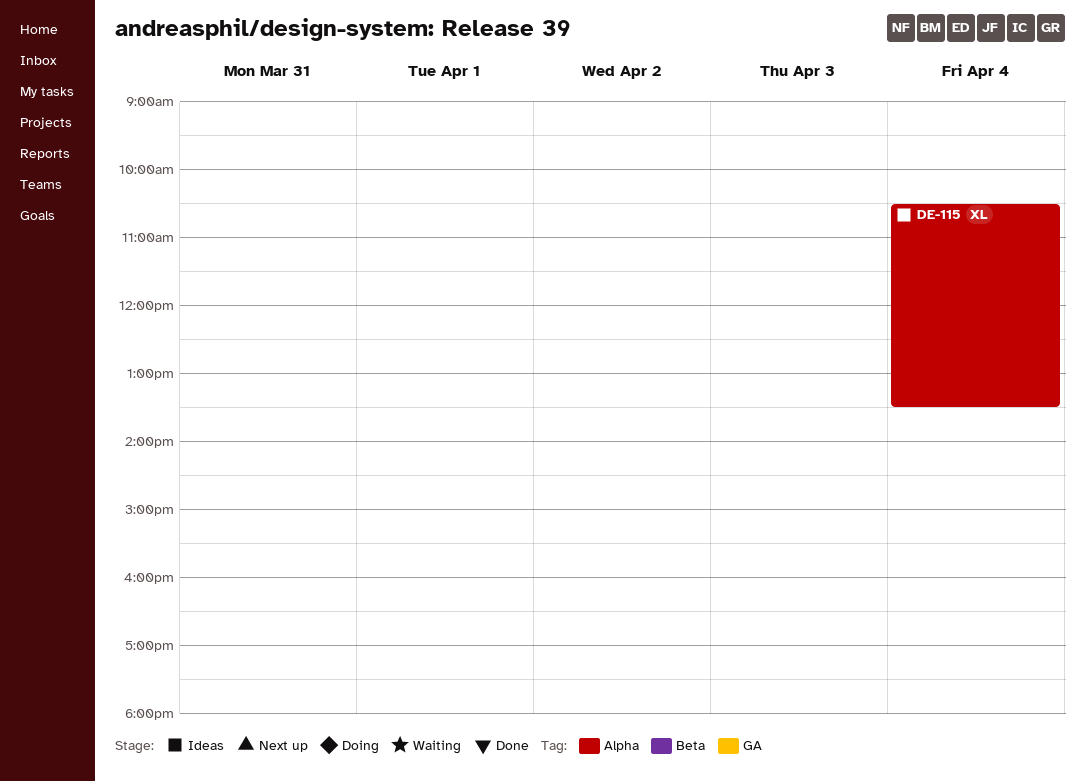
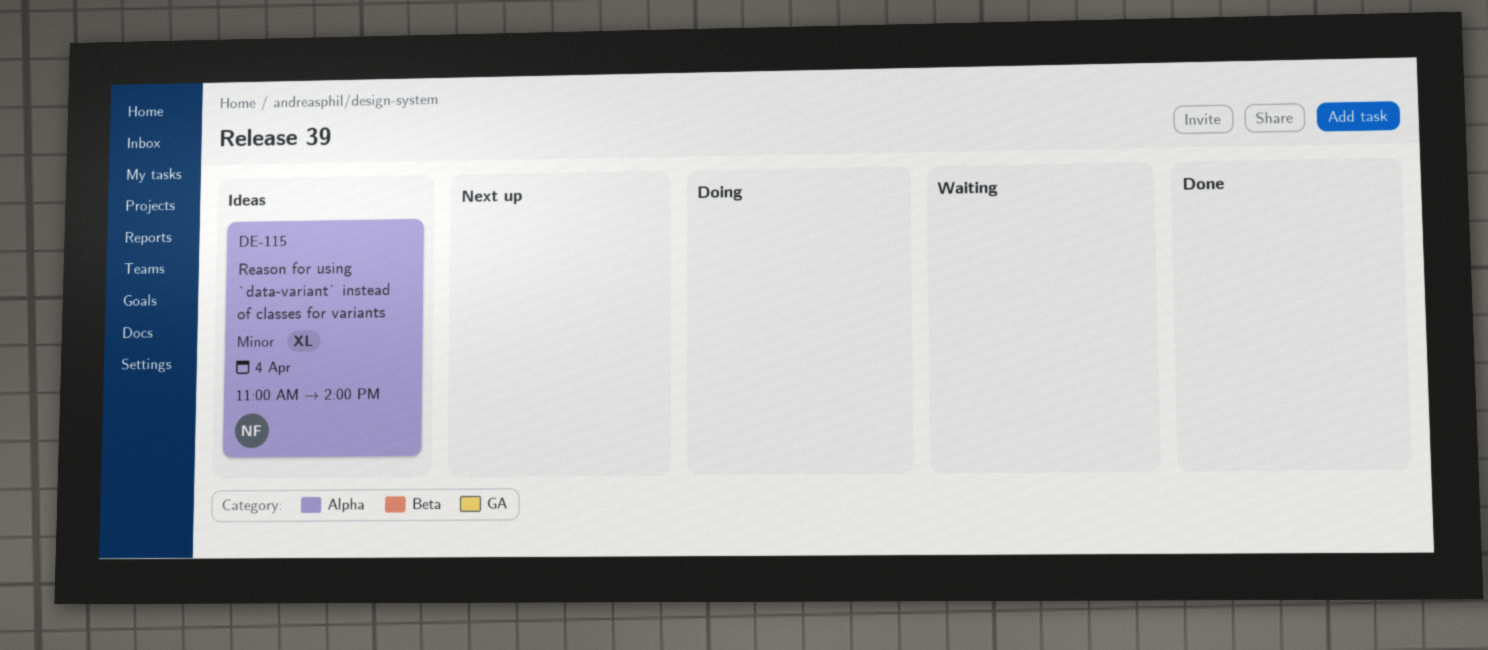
DE-115, begins: 10:30 -> 11:00
DE-115, ends: 13:30 -> 14:00

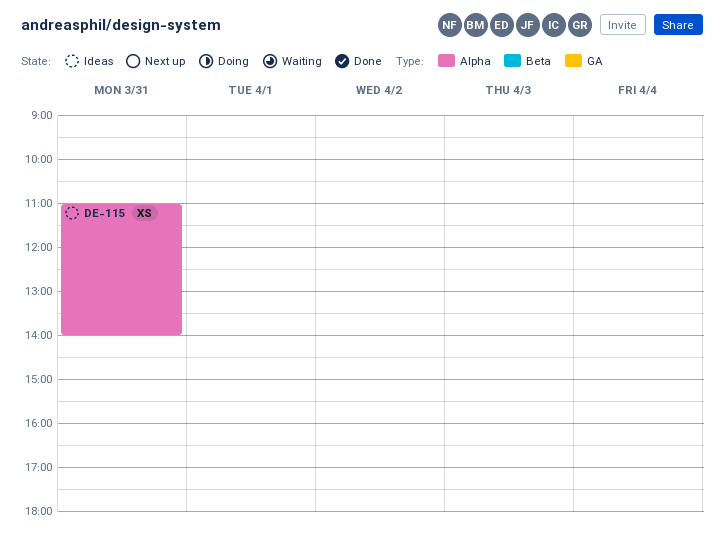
DE-115, estimate: XL -> XS
DE-115, day: Apr 4 -> Mar 31

